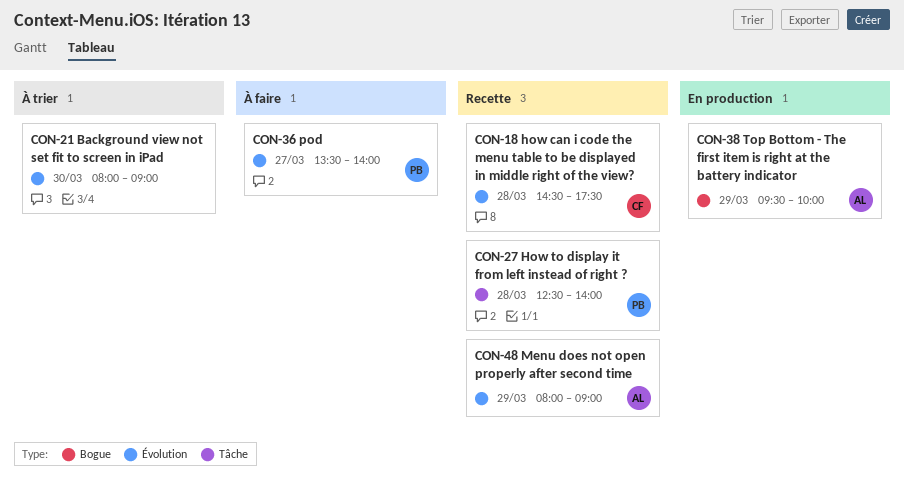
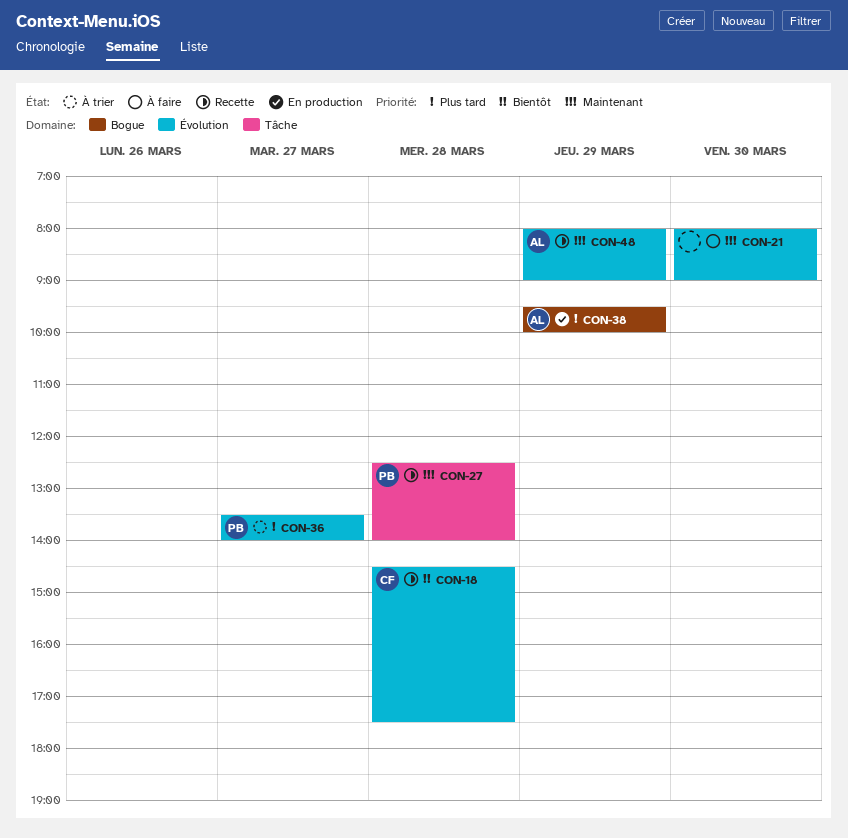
CON-21, status: À trier -> À faire
CON-36, status: À faire -> À trier

